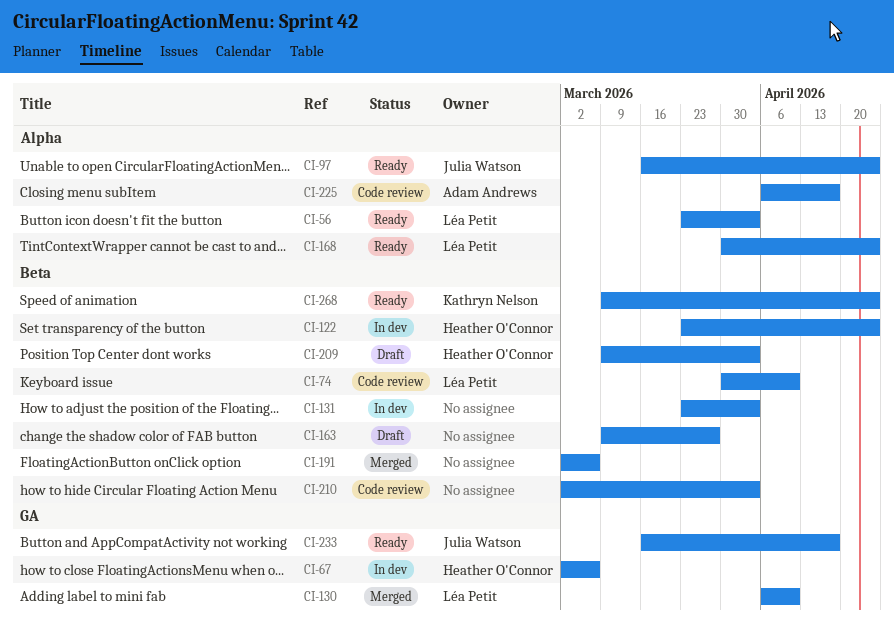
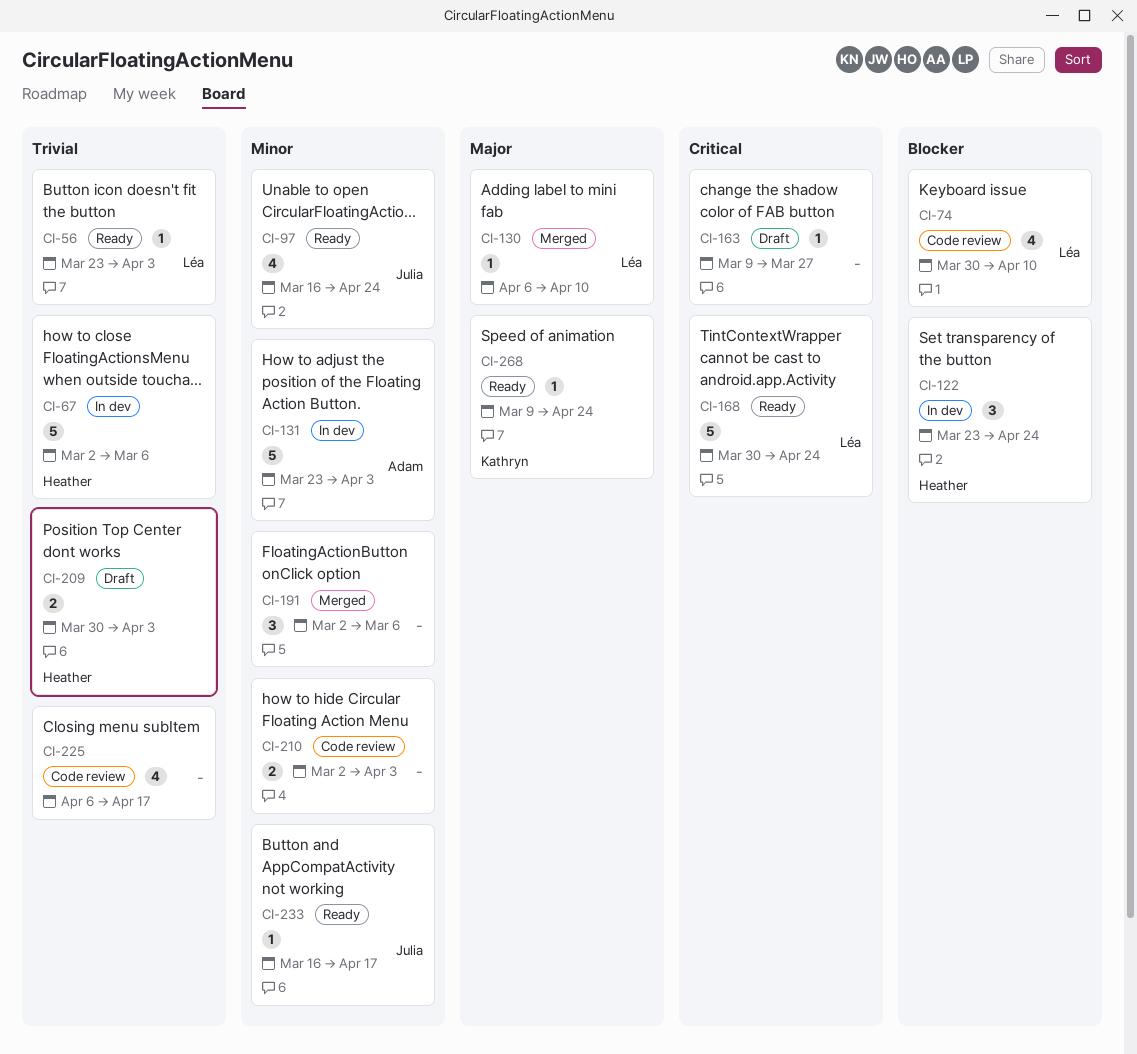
CI-131, owner: none -> Adam Andrews
CI-209, start: Mar 9 -> Mar 30
CI-225, owner: Adam Andrews -> none

